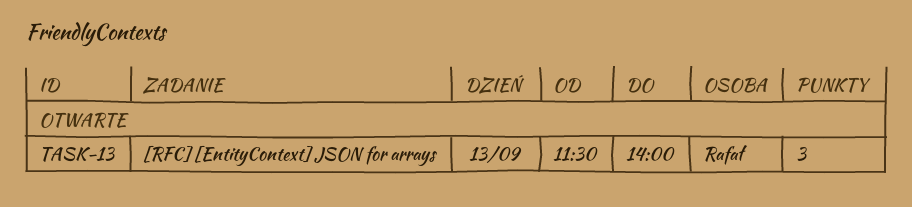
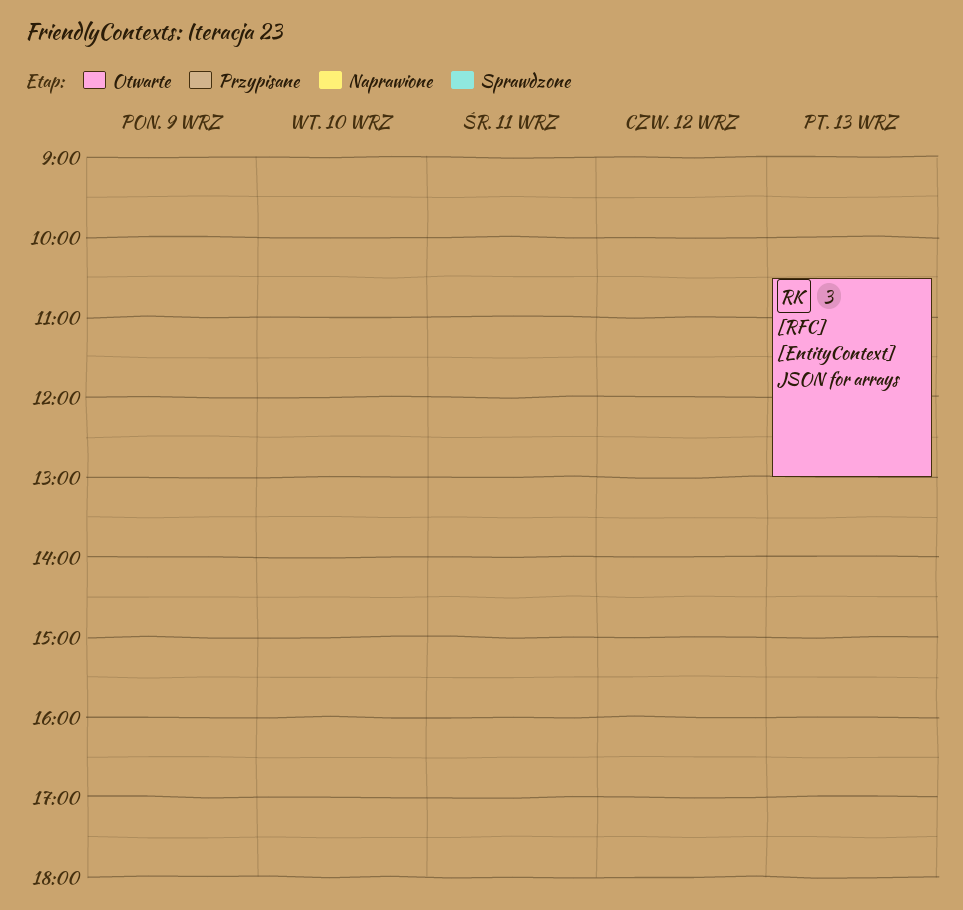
[RFC] [EntityContext] JSON for arrays, begins: 11:30 -> 10:30
[RFC] [EntityContext] JSON for arrays, ends: 14:00 -> 13:00

